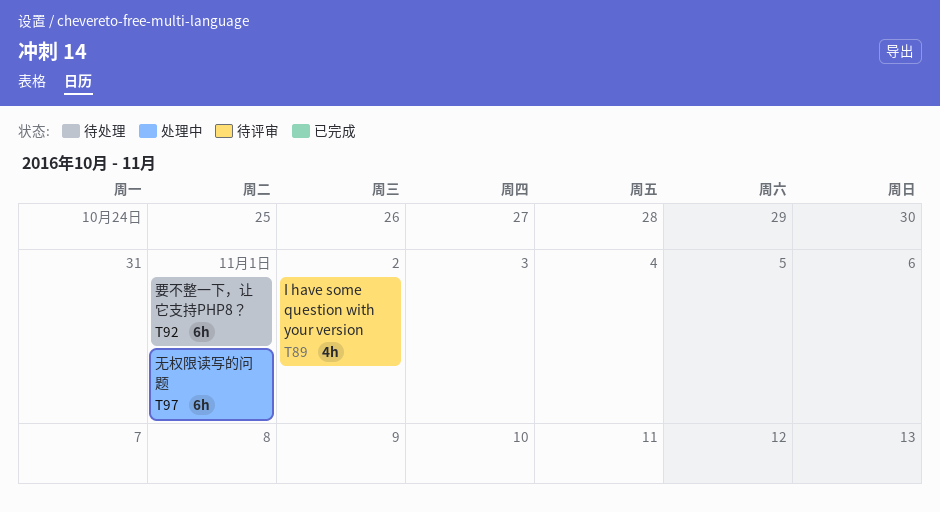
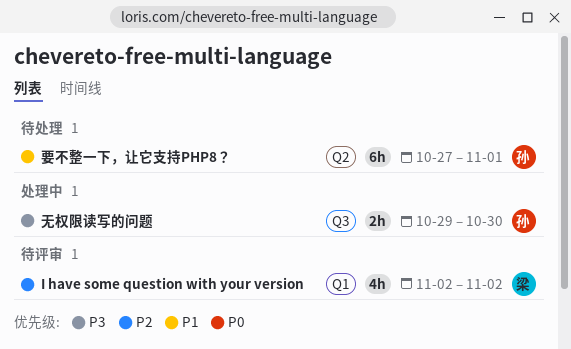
无权限读写的问题, estimate: 6h -> 2h
无权限读写的问题, due: Nov 1 -> Oct 30

